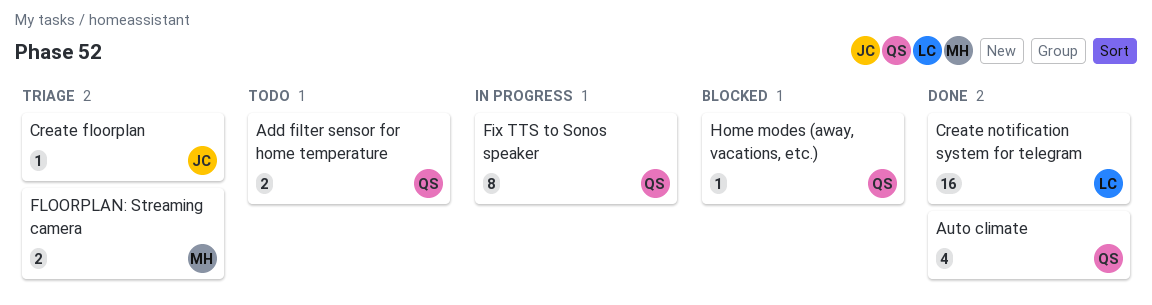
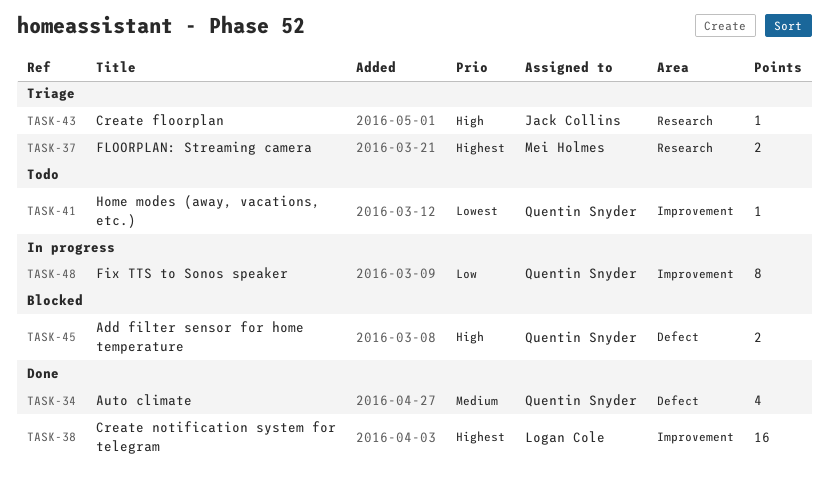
Add filter sensor for home temperature, status: Todo -> Blocked
Home modes (away, vacations, etc.), status: Blocked -> Todo

